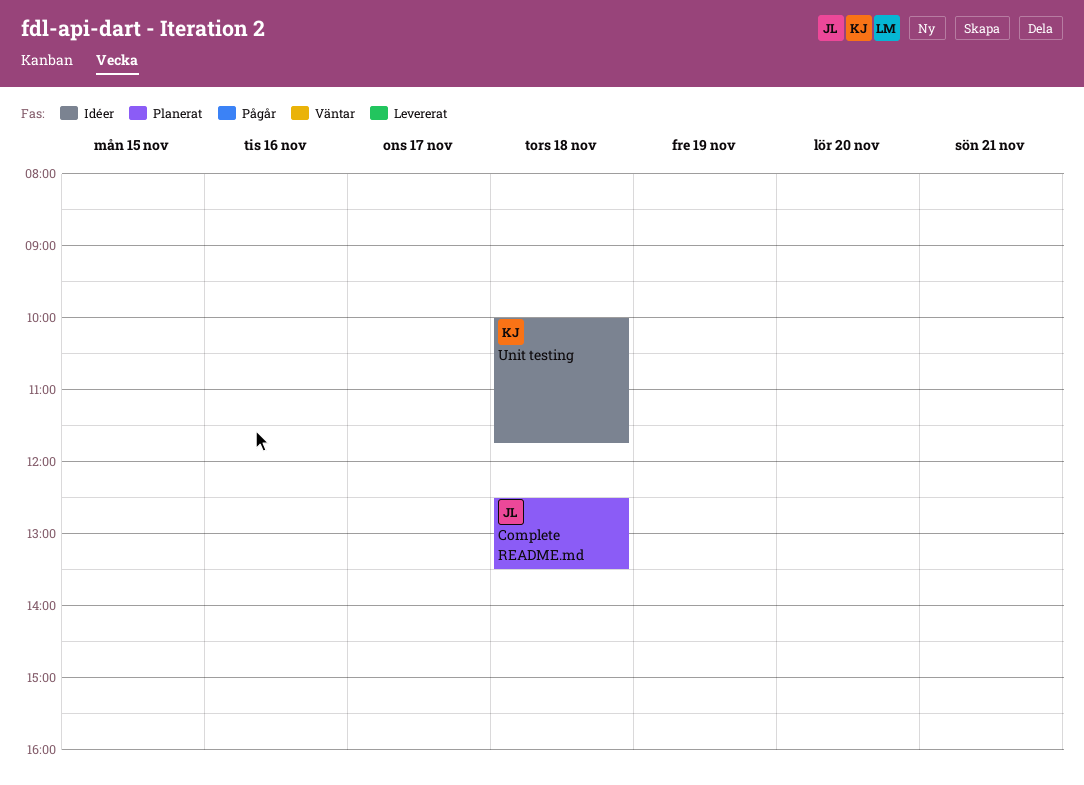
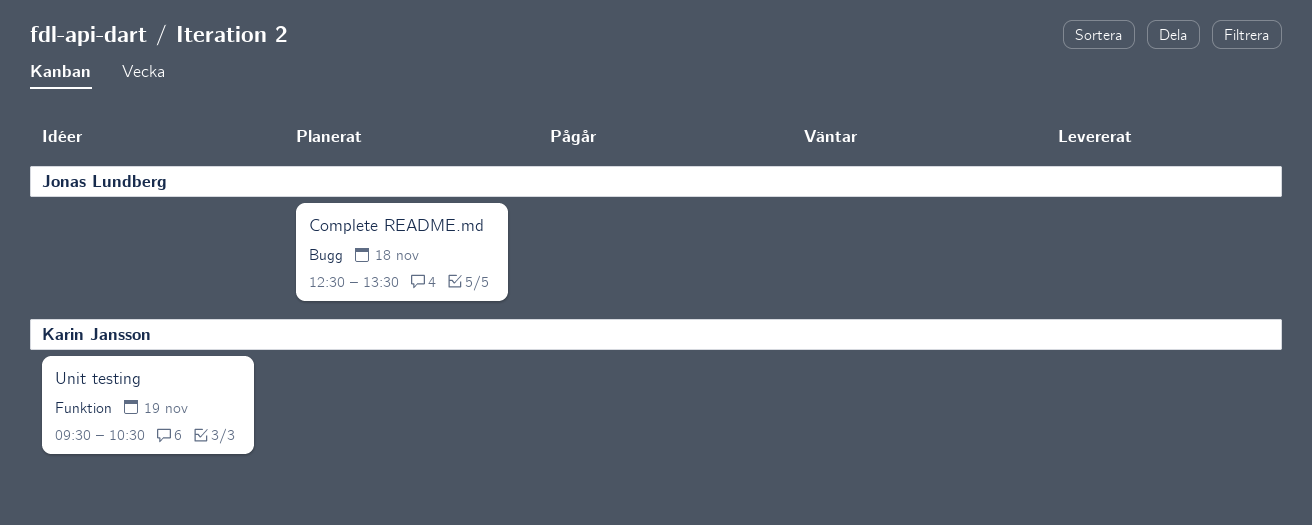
Unit testing, day: Nov 18 -> Nov 19
Unit testing, begins: 10:00 -> 09:30
Unit testing, ends: 11:45 -> 10:30

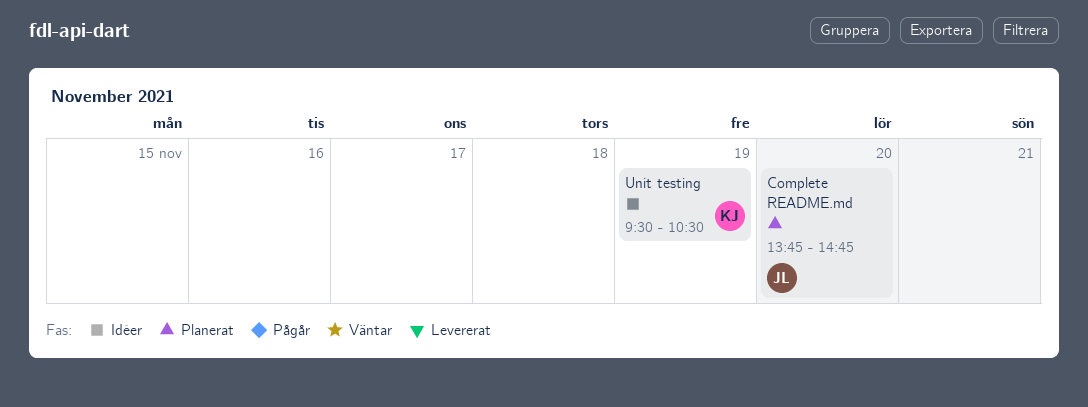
Complete README.md, day: Nov 18 -> Nov 20
Complete README.md, begins: 12:30 -> 13:45
Complete README.md, ends: 13:30 -> 14:45

